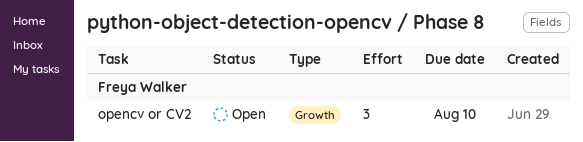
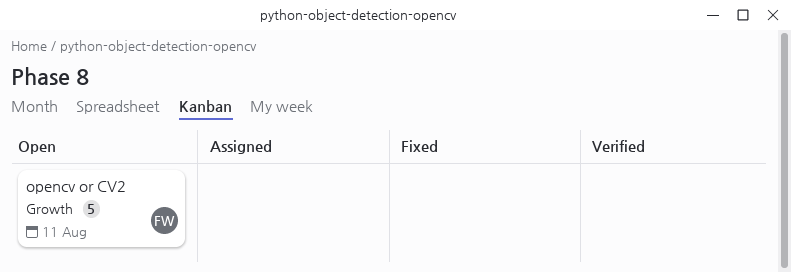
opencv or CV2, estimate: 3 -> 5
opencv or CV2, due: Aug 10 -> Aug 11

